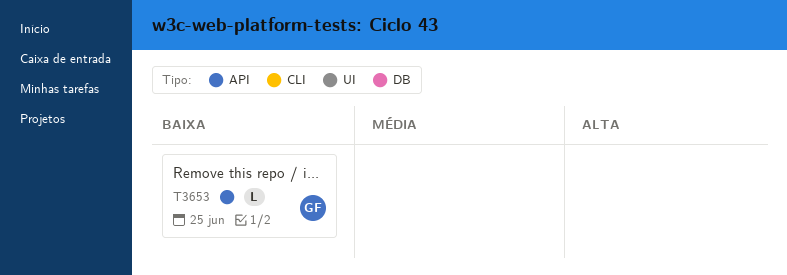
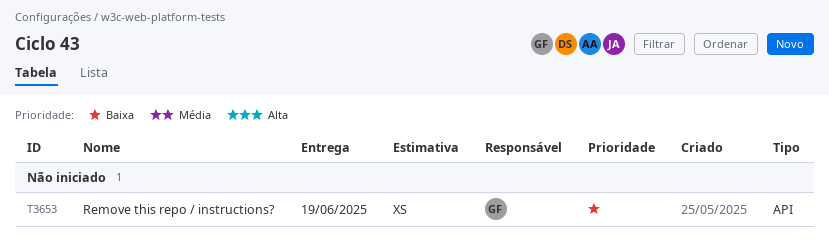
T3653, estimate: L -> XS
T3653, due: Jun 25 -> Jun 19

